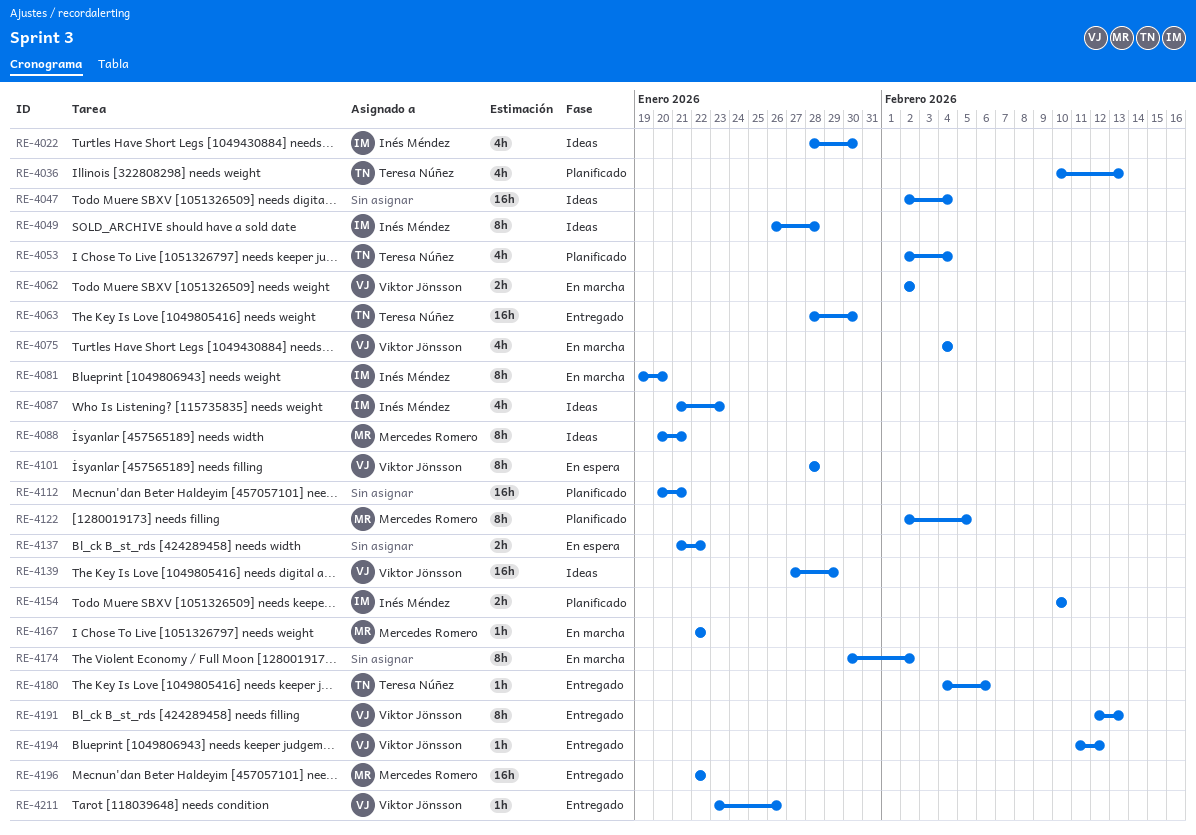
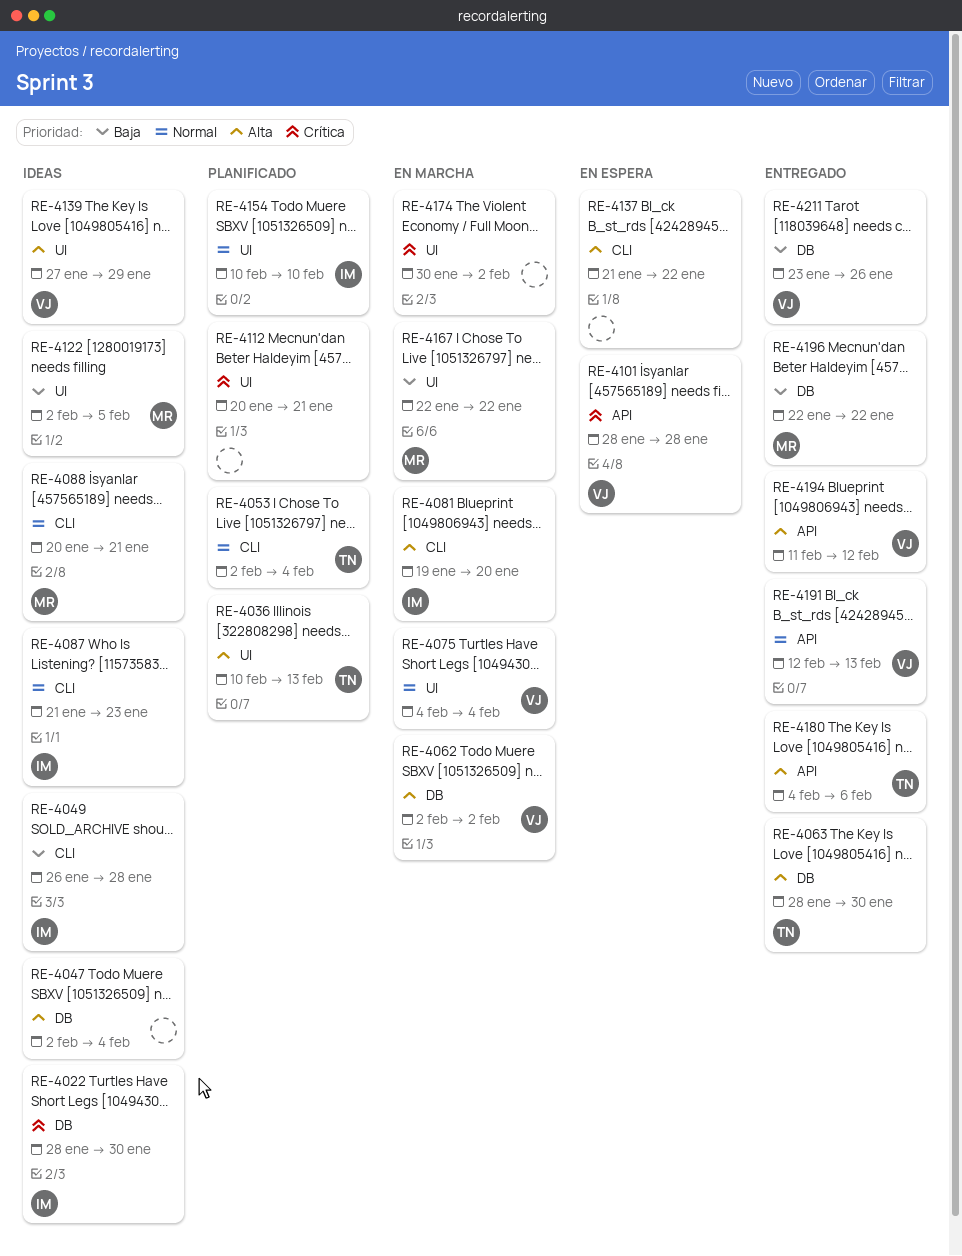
RE-4122, status: Planificado -> Ideas

